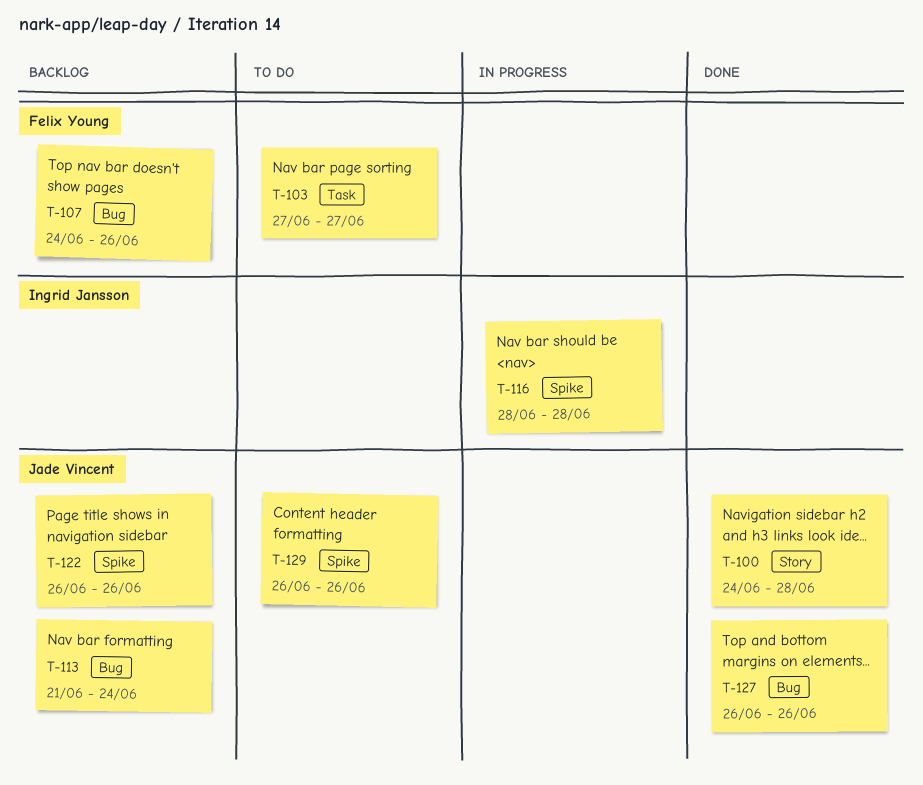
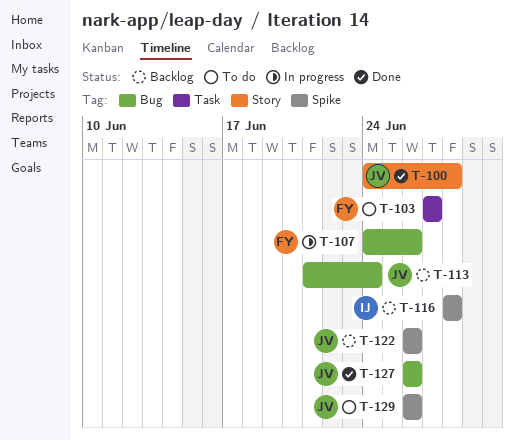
T-107, status: Backlog -> In progress
T-116, status: In progress -> Backlog

